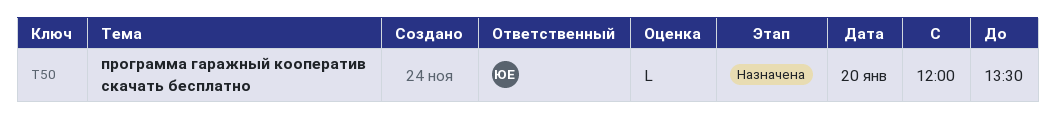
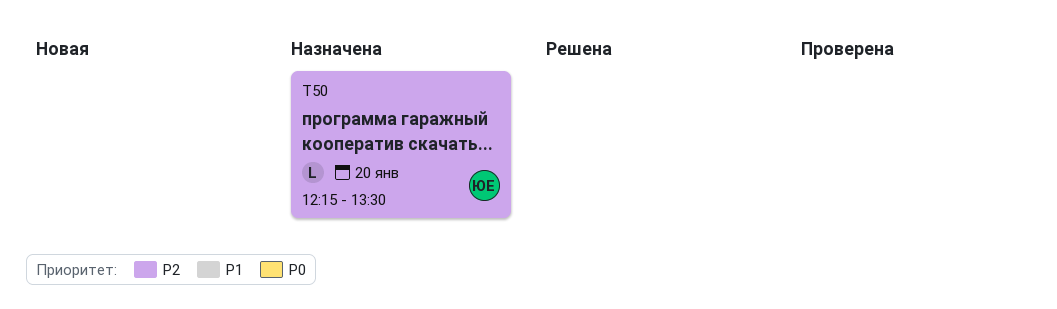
T50, begins: 12:00 -> 12:15

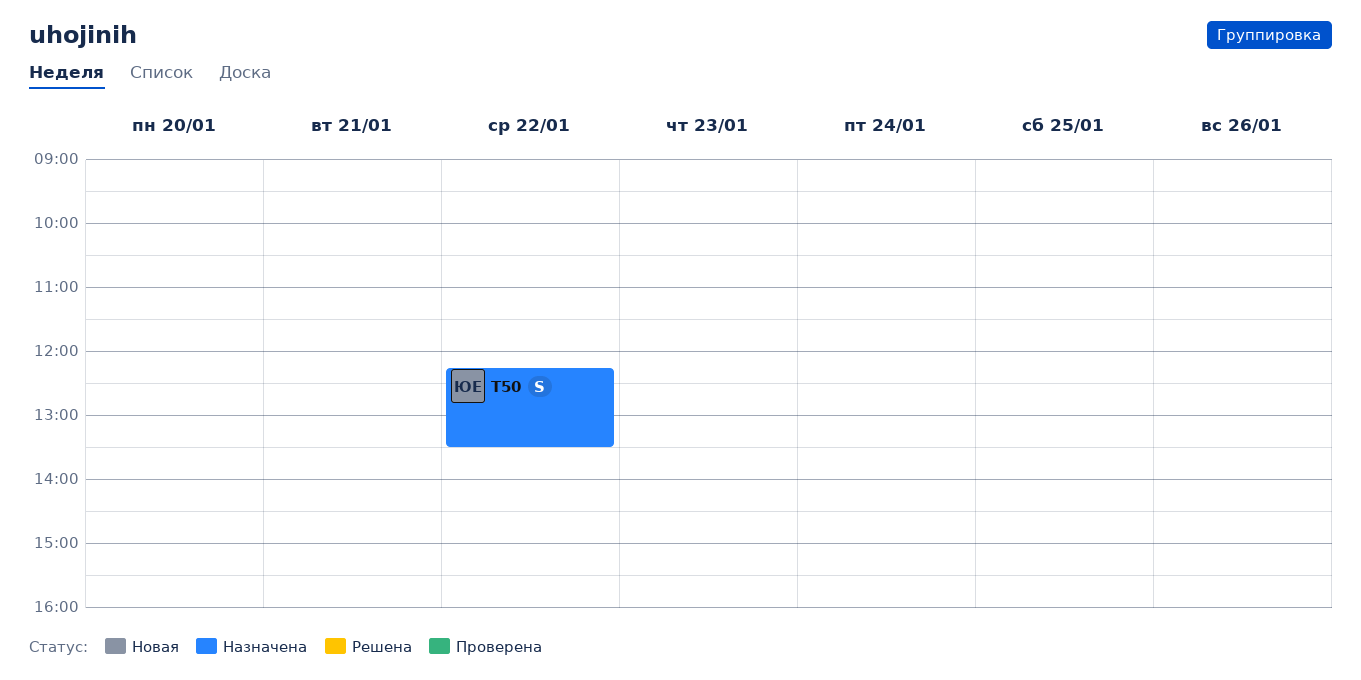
T50, estimate: L -> S
T50, day: Jan 20 -> Jan 22

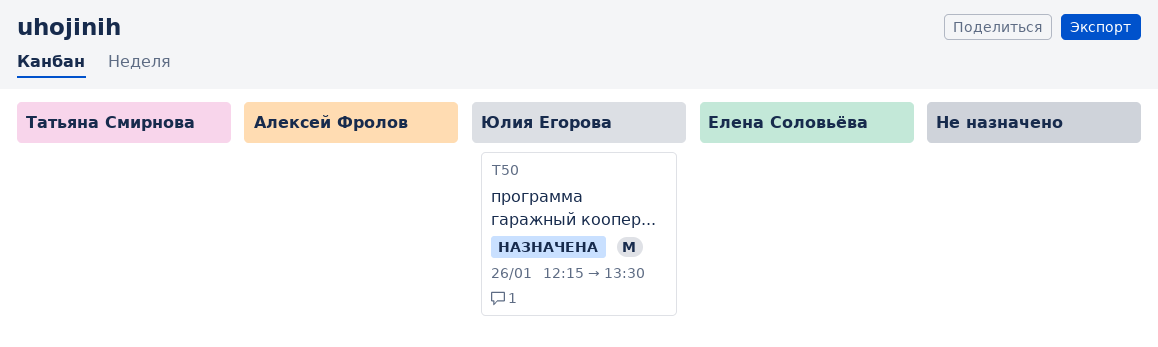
T50, estimate: S -> M
T50, day: Jan 22 -> Jan 26

